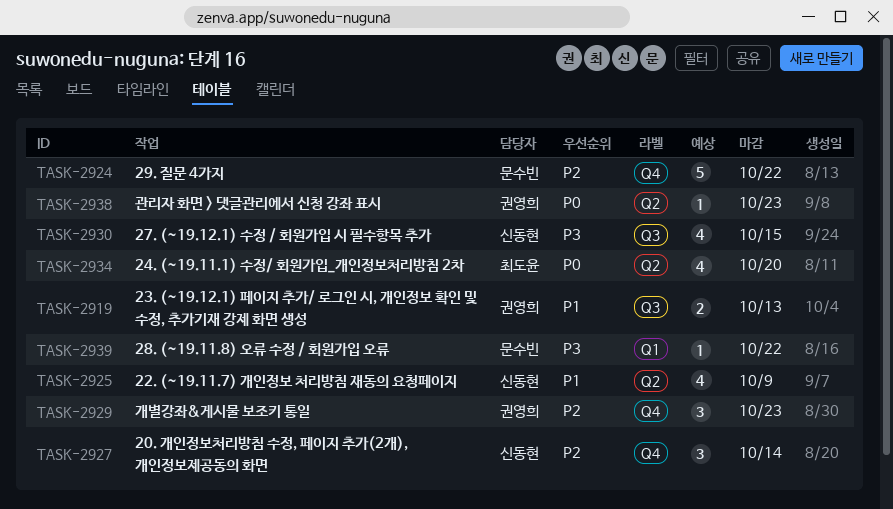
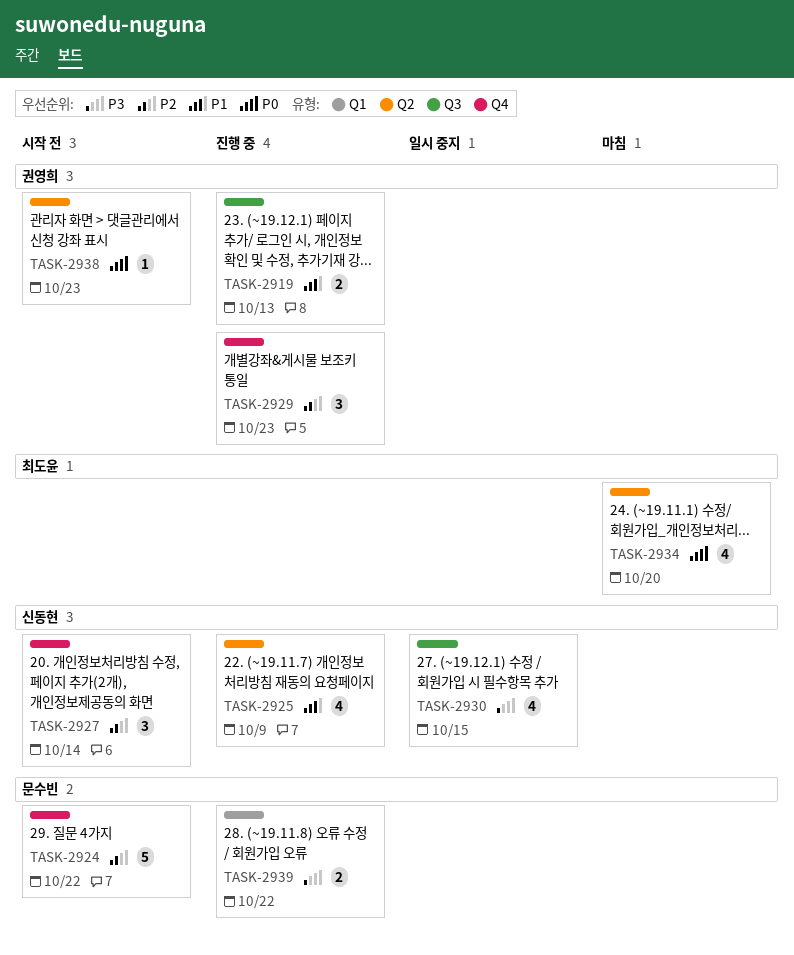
TASK-2939, estimate: 1 -> 2

